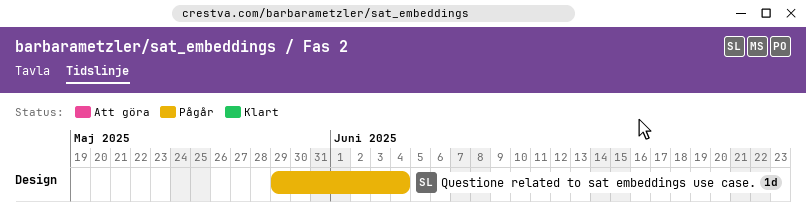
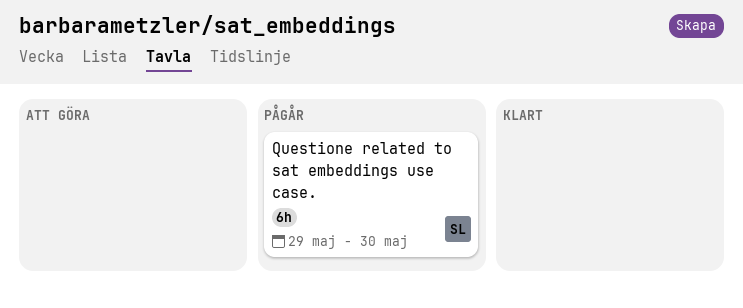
Questione related to sat embeddings use case., estimate: 1d -> 6h
Questione related to sat embeddings use case., due: Jun 4 -> May 30

